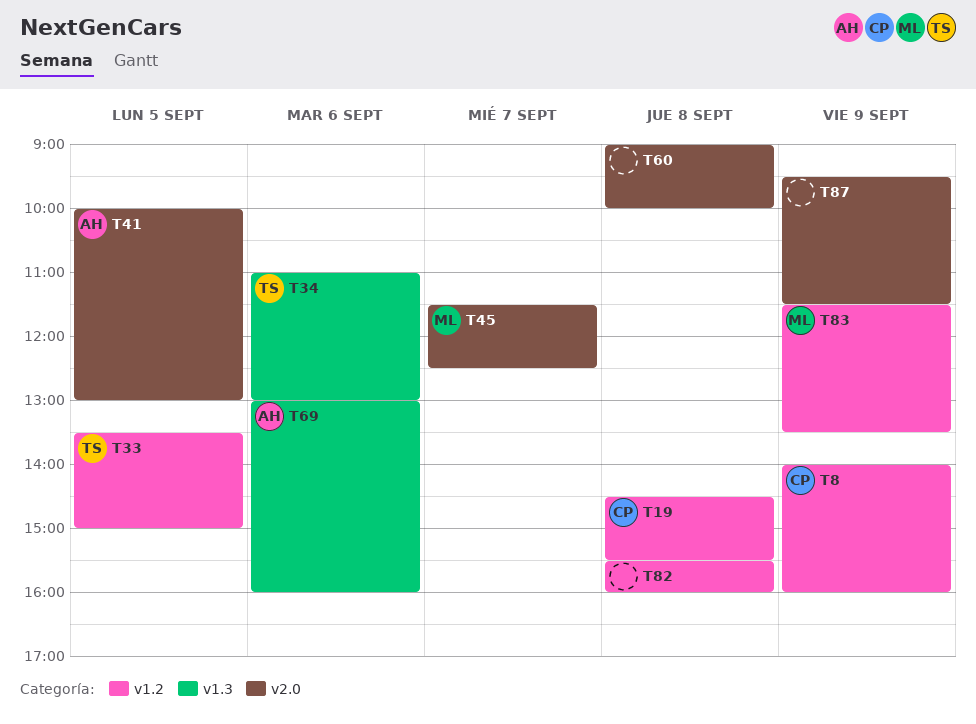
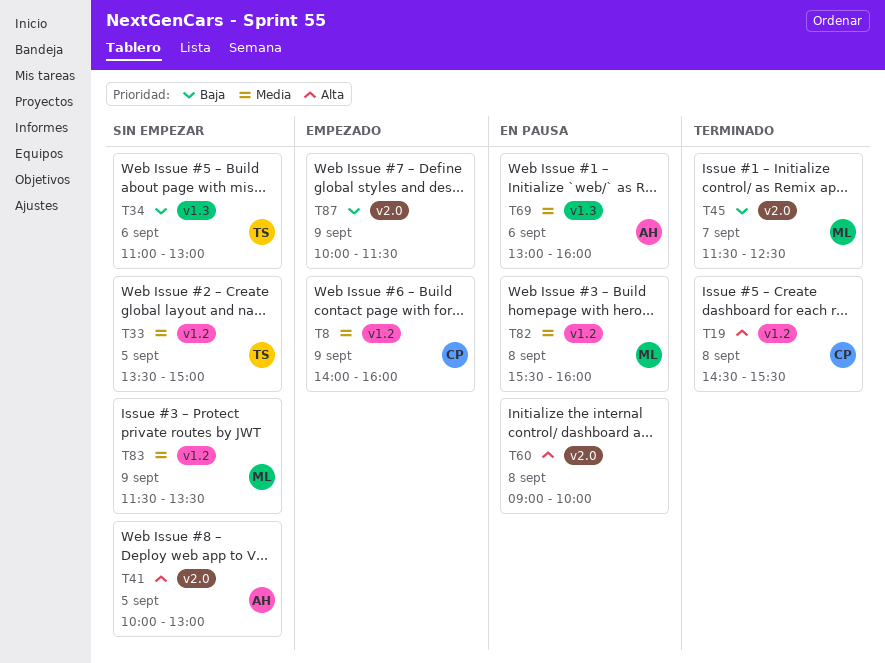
T82, owner: none -> ML
T87, begins: 09:30 -> 10:00

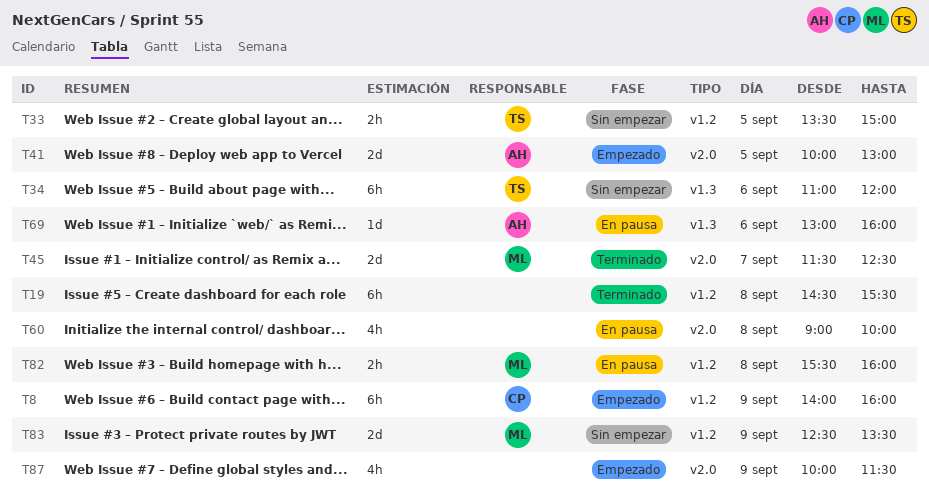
T19, owner: CP -> none
T34, ends: 13:00 -> 12:00
T41, status: Sin empezar -> Empezado
T83, begins: 11:30 -> 12:30

